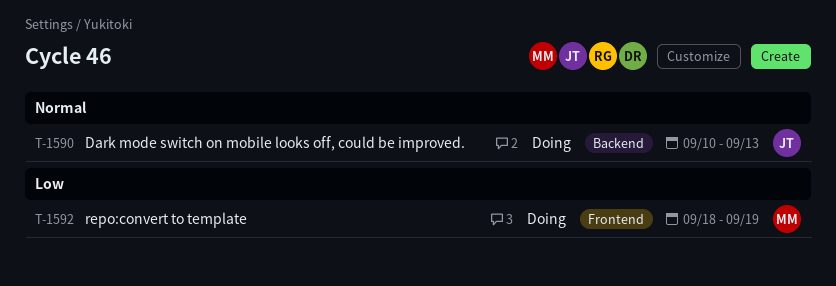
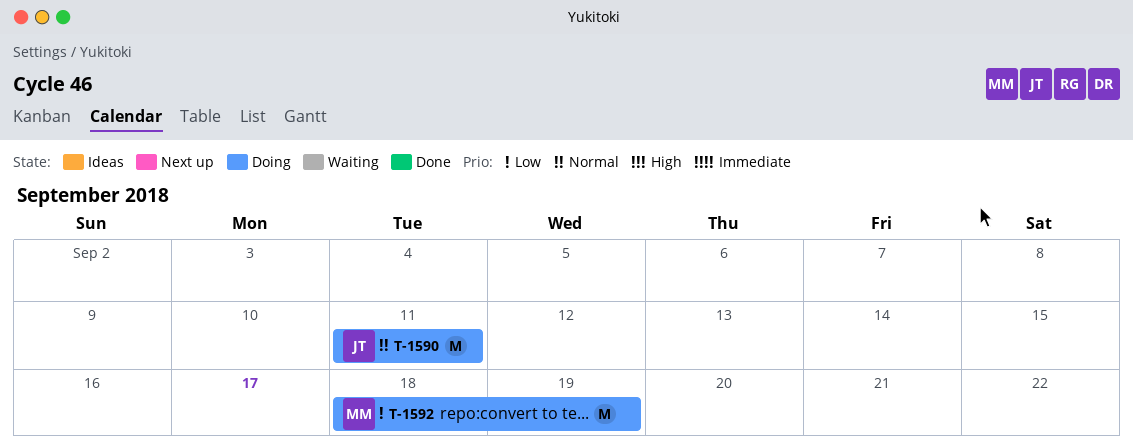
T-1590, start: Sep 10 -> Sep 11
T-1590, due: Sep 13 -> Sep 11

